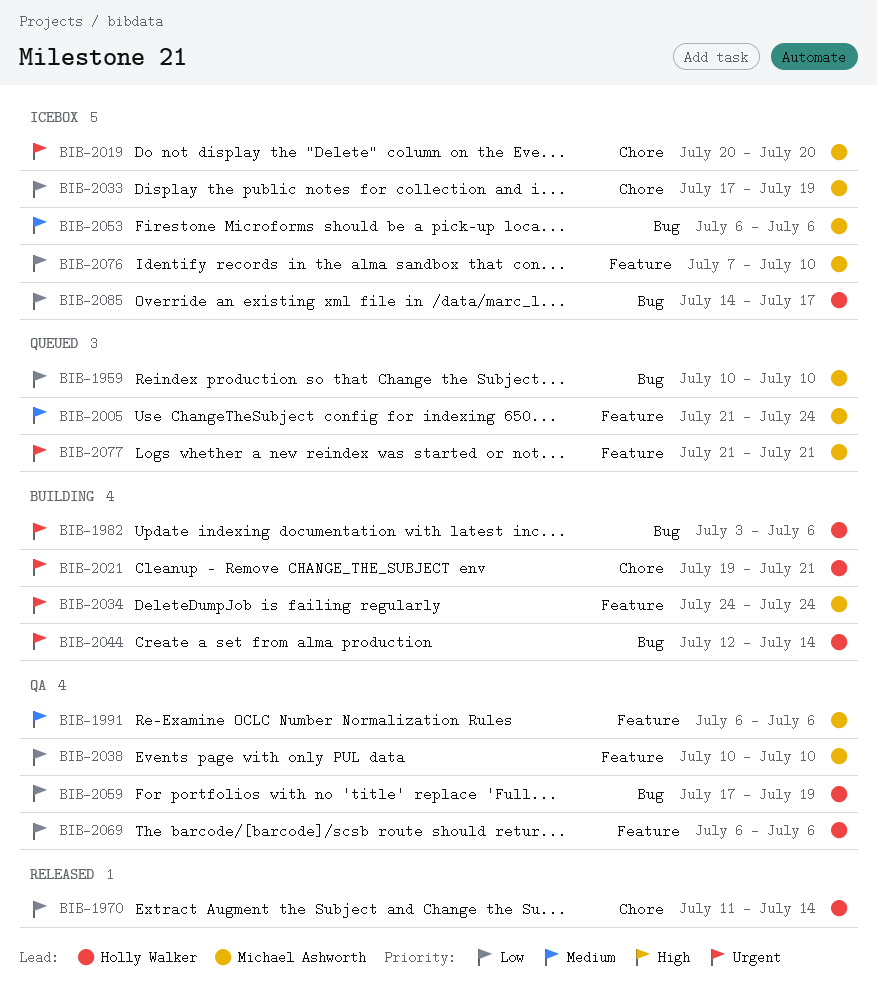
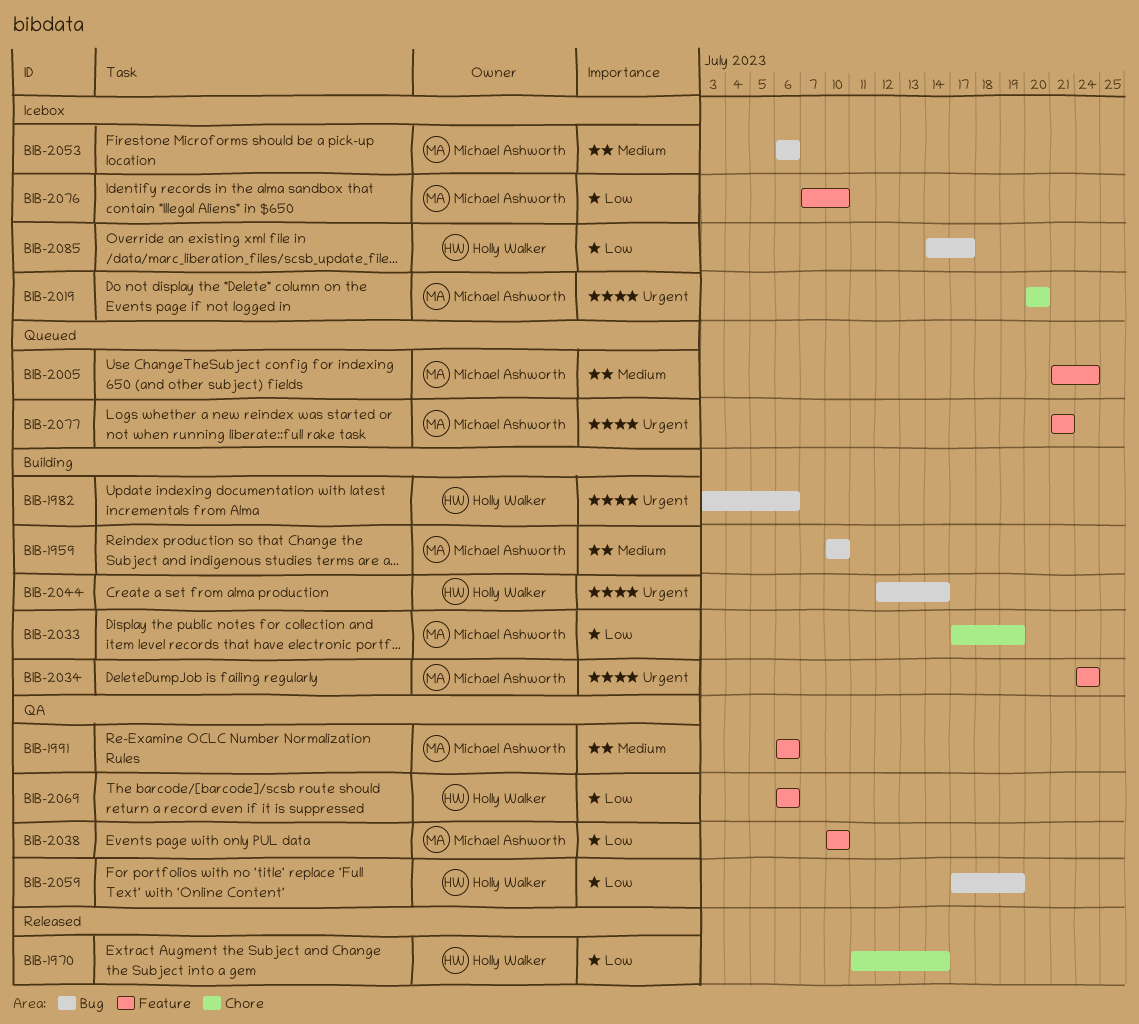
BIB-1959, status: Queued -> Building
BIB-1959, priority: Low -> Medium
BIB-2021: present -> none
BIB-2033, status: Icebox -> Building

